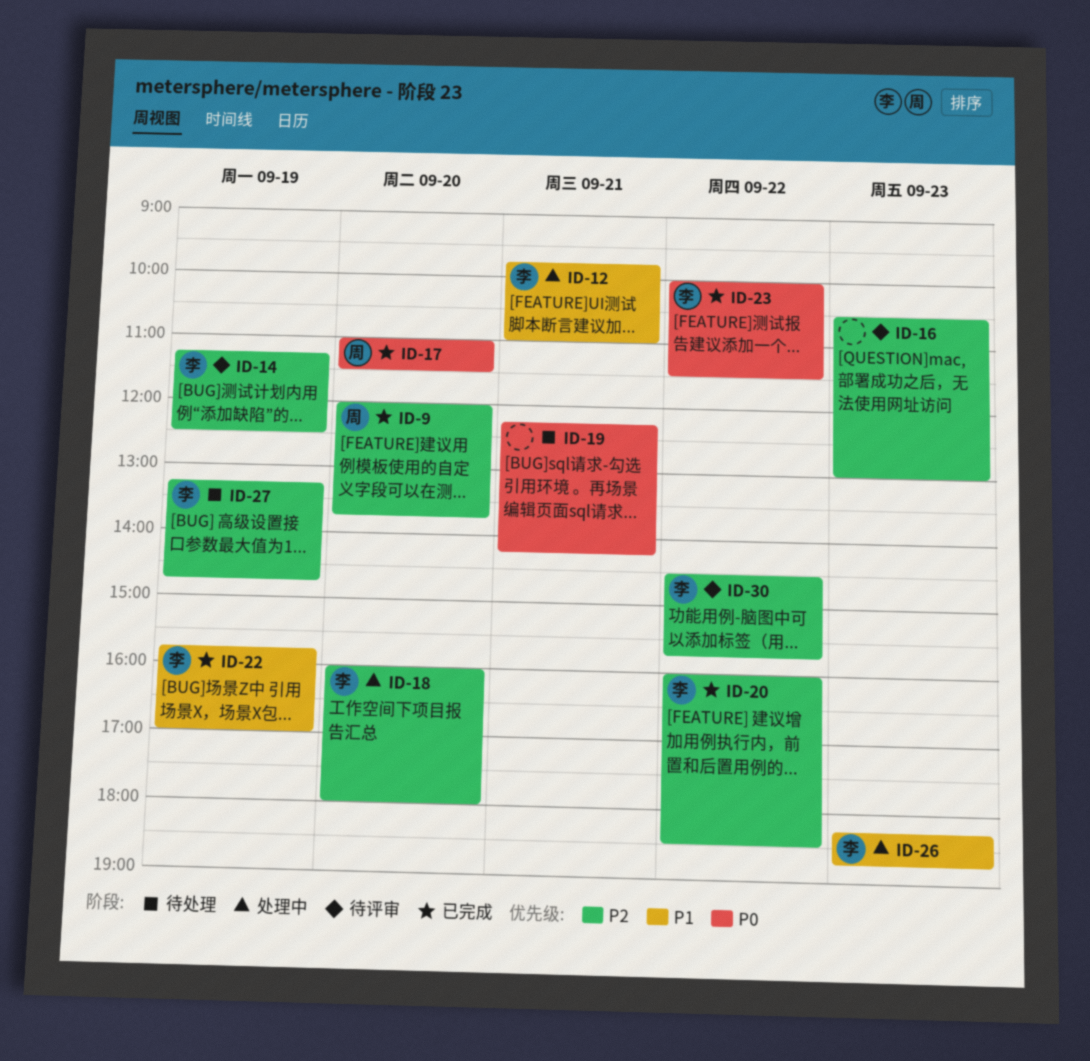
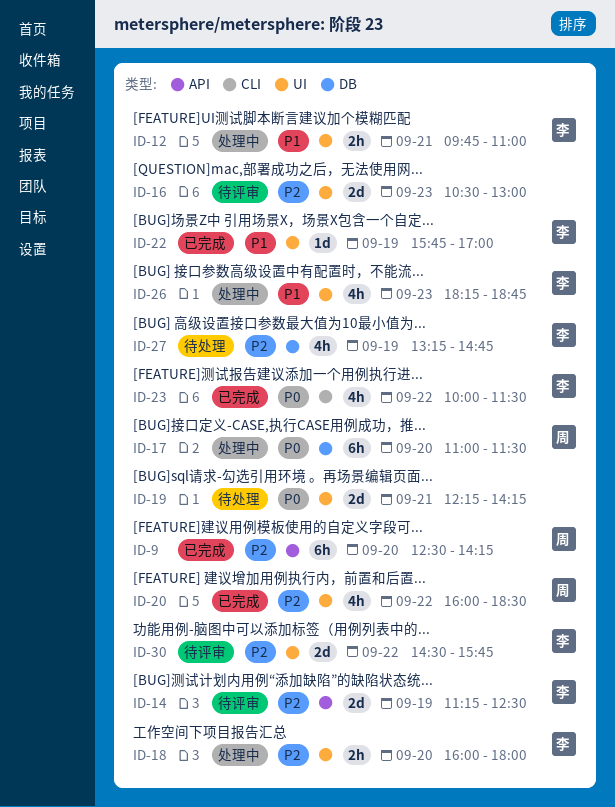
ID-9, begins: 12:00 -> 12:30
ID-9, ends: 13:45 -> 14:15
ID-17, status: 已完成 -> 处理中
ID-20, owner: 李 -> 周

